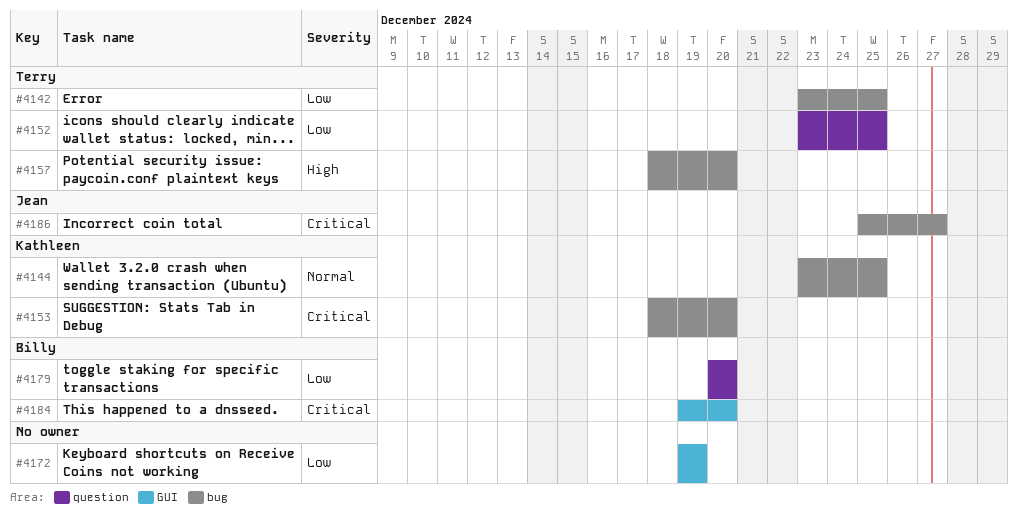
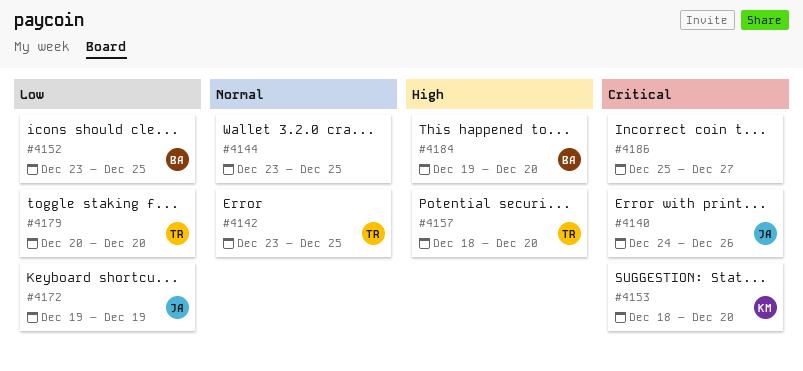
#4140: none -> present
#4142, priority: Low -> Normal
#4144, owner: Kathleen -> none
#4152, owner: Terry -> Billy
#4172, owner: none -> Jean
#4179, owner: Billy -> Terry
#4184, priority: Critical -> High
#4186, owner: Jean -> none

